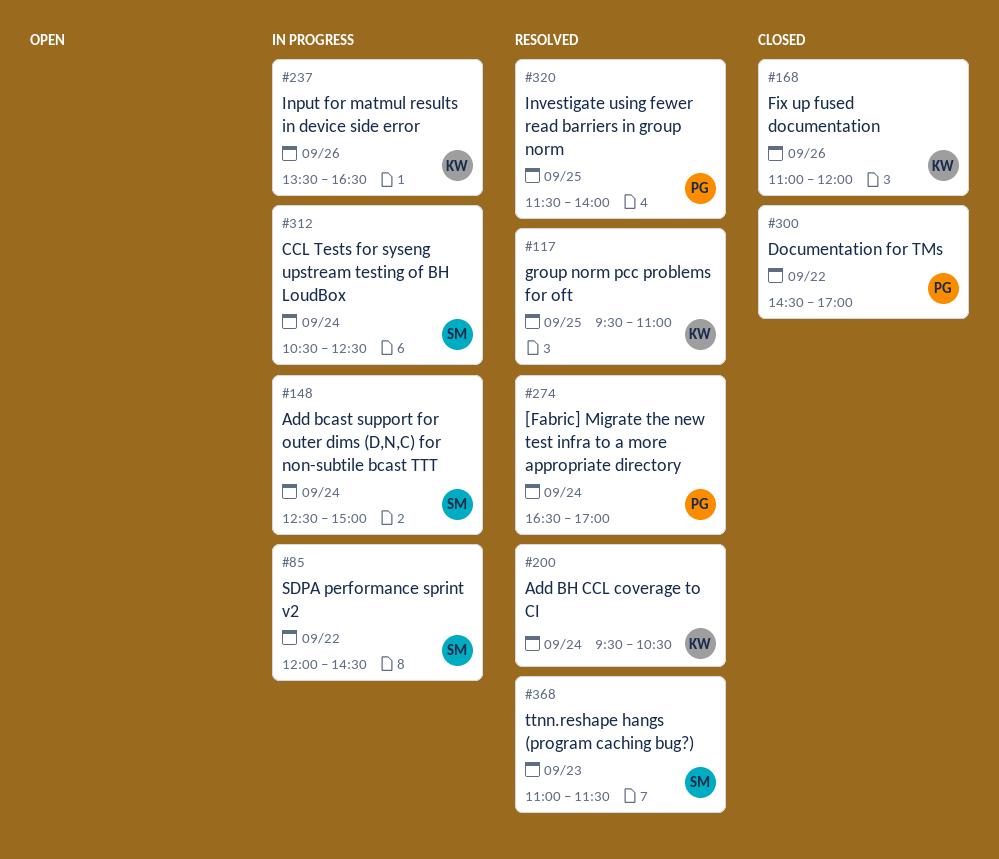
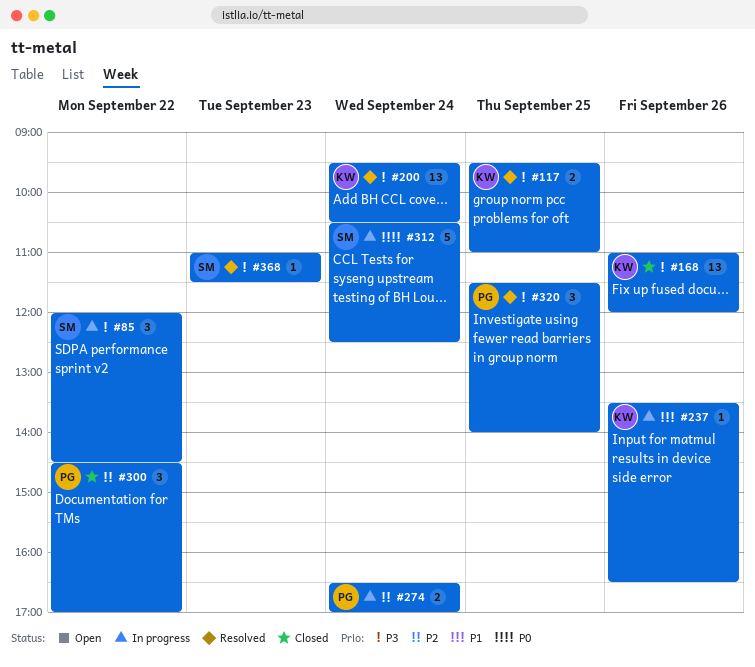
#148: present -> none
#274, status: Resolved -> In progress

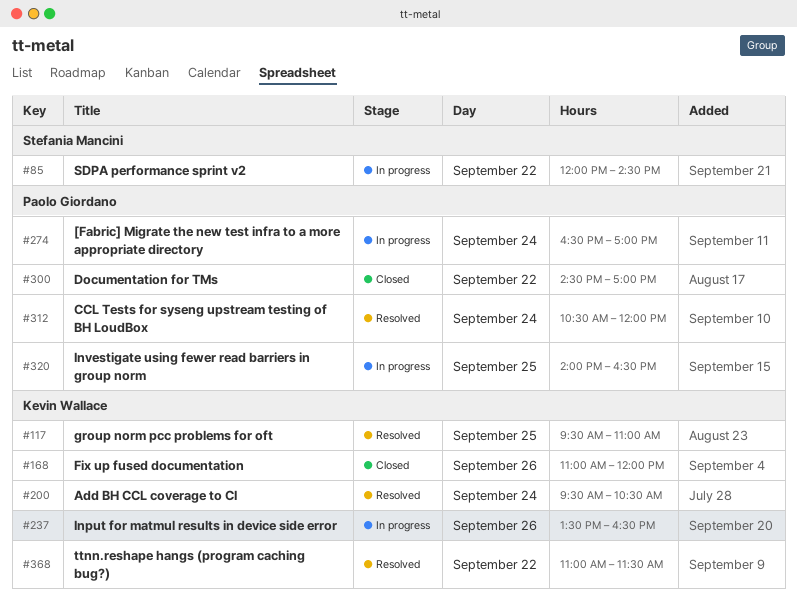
#312, status: In progress -> Resolved
#312, owner: Stefania Mancini -> Paolo Giordano
#312, ends: 12:30 -> 12:00
#320, status: Resolved -> In progress
#320, begins: 11:30 -> 14:00
#320, ends: 14:00 -> 16:30
#368, owner: Stefania Mancini -> Kevin Wallace
#368, day: Sep 23 -> Sep 22

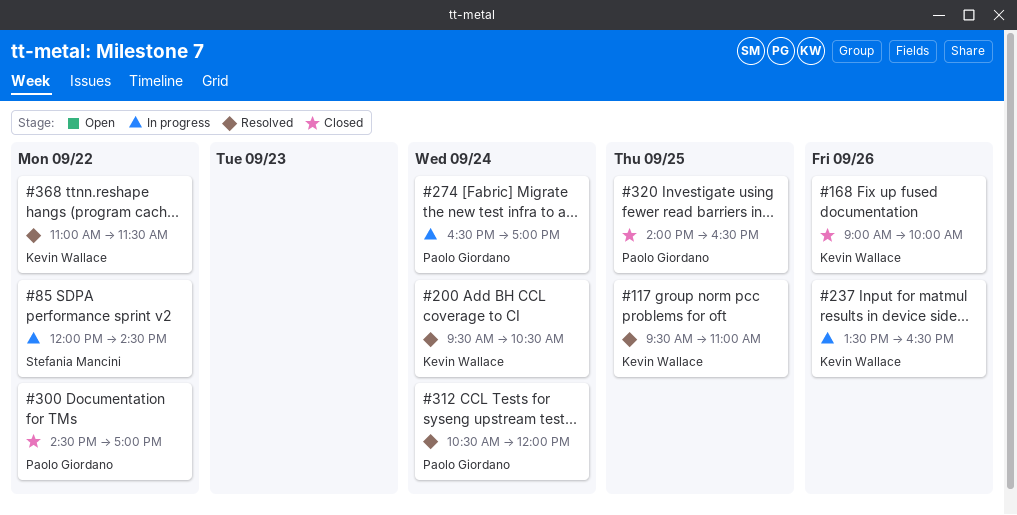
#168, begins: 11:00 -> 09:00
#168, ends: 12:00 -> 10:00
#320, status: In progress -> Closed

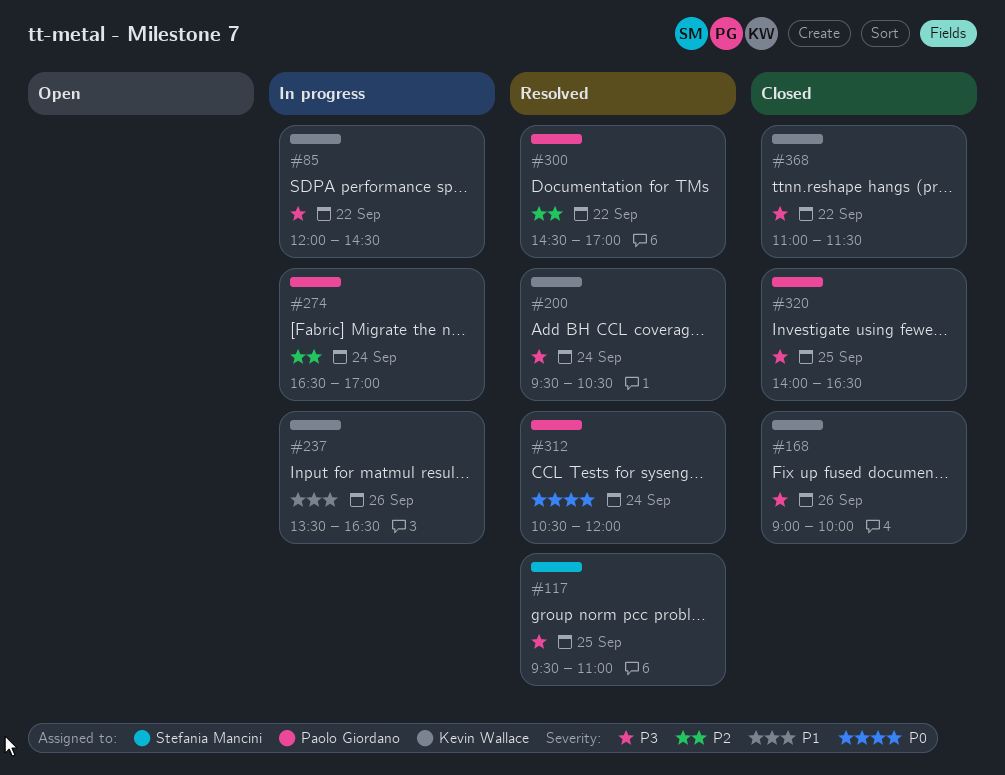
#85, owner: Stefania Mancini -> Kevin Wallace
#117, owner: Kevin Wallace -> Stefania Mancini
#300, status: Closed -> Resolved
#368, status: Resolved -> Closed

